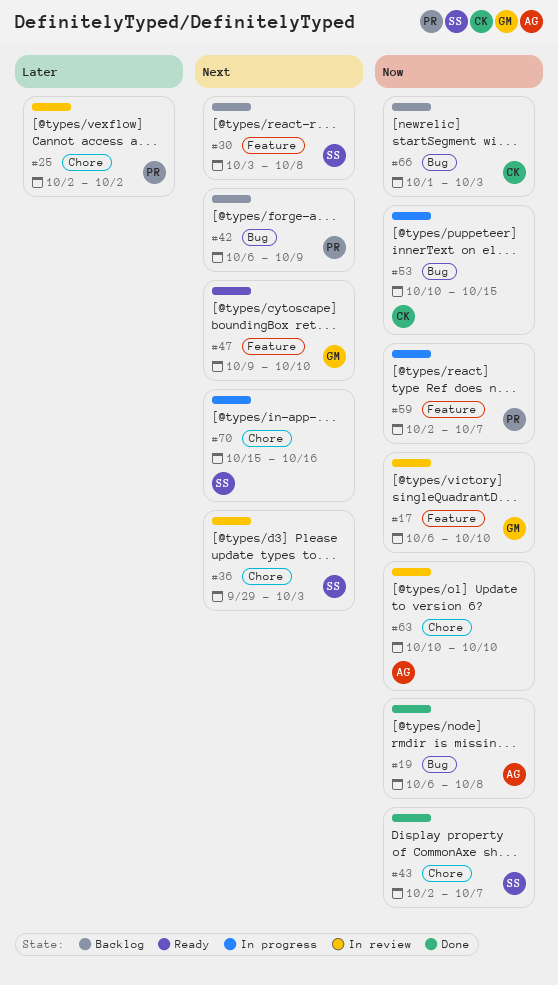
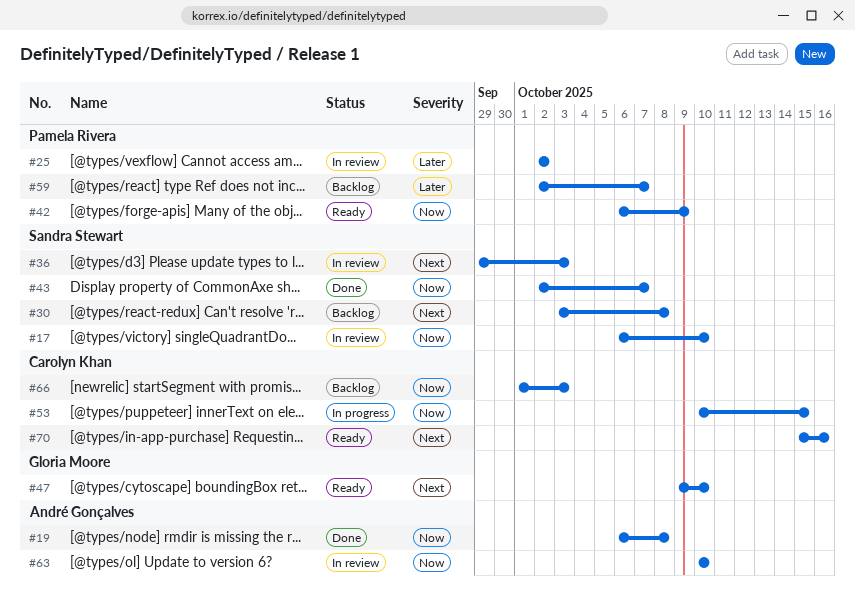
#17, owner: Gloria Moore -> Sandra Stewart
#42, status: Backlog -> Ready
#42, priority: Next -> Now
#59, status: In progress -> Backlog
#59, priority: Now -> Later
#70, status: In progress -> Ready
#70, owner: Sandra Stewart -> Carolyn Khan

